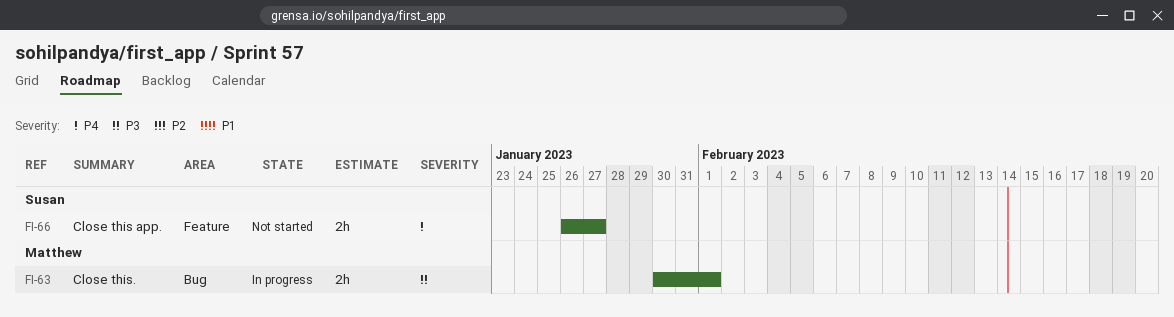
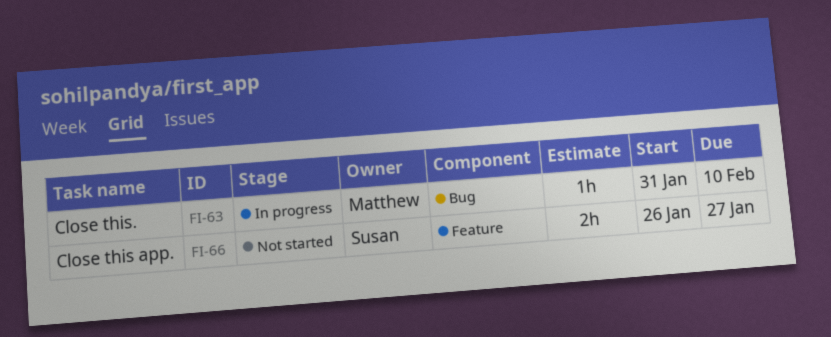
FI-63, estimate: 2h -> 1h
FI-63, start: Jan 30 -> Jan 31
FI-63, due: Feb 1 -> Feb 10

